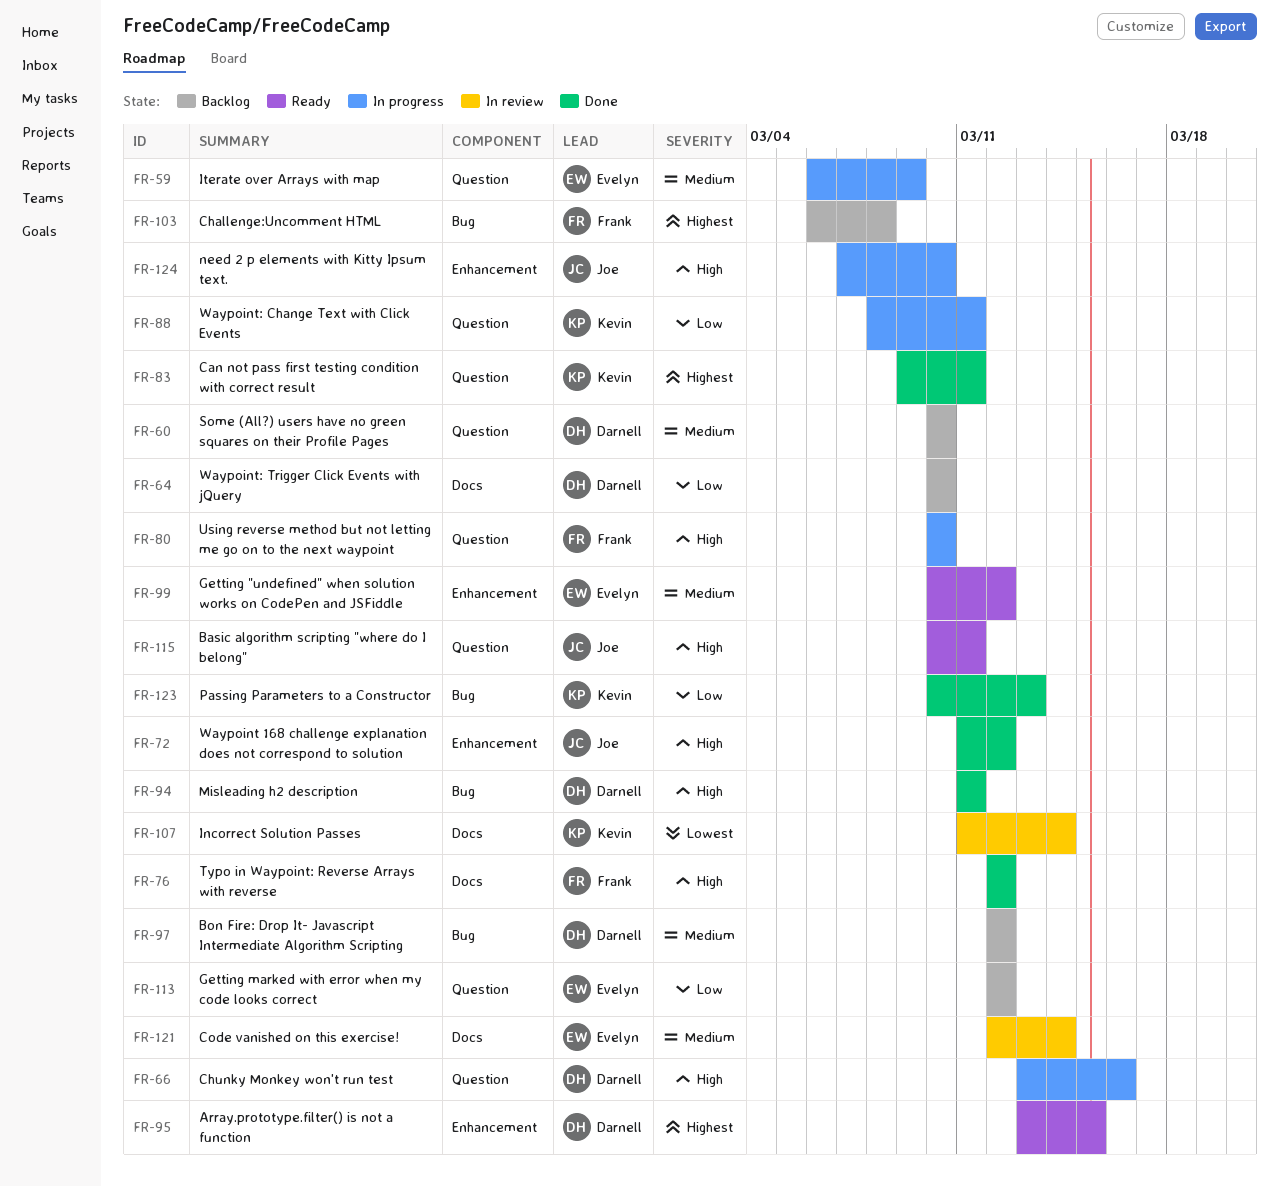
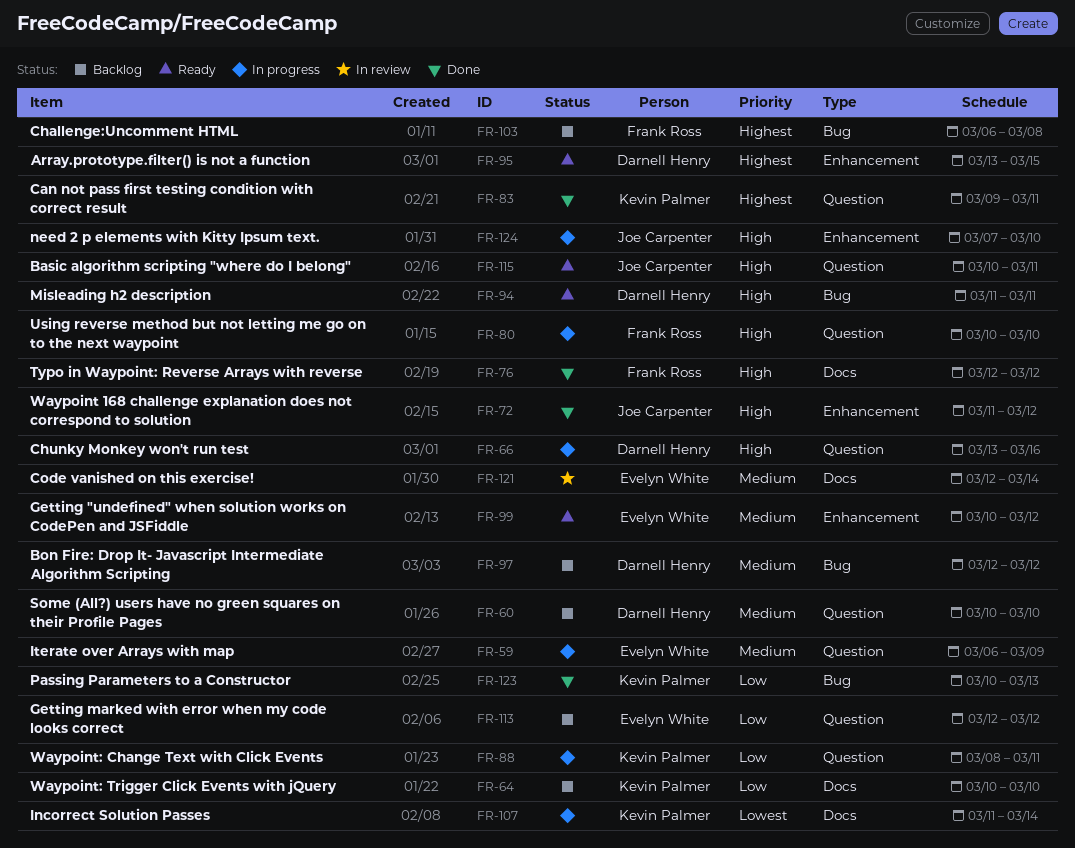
FR-64, owner: Darnell Henry -> Kevin Palmer
FR-94, status: Done -> Ready
FR-107, status: In review -> In progress

